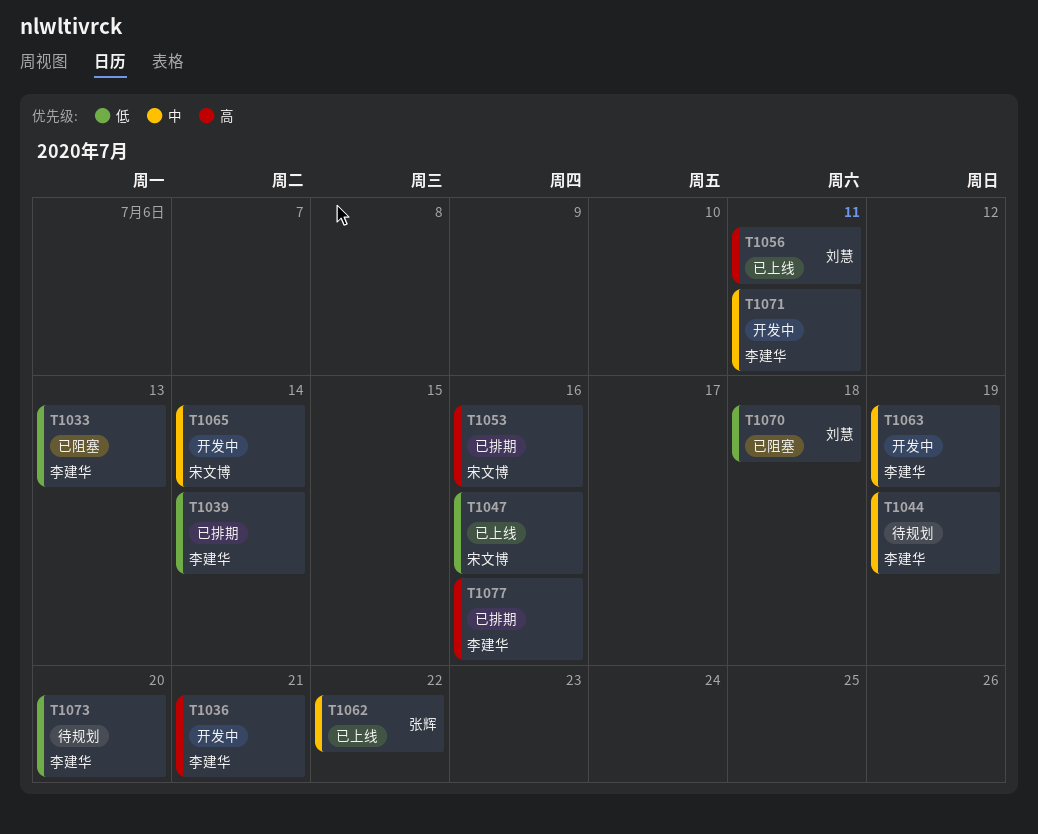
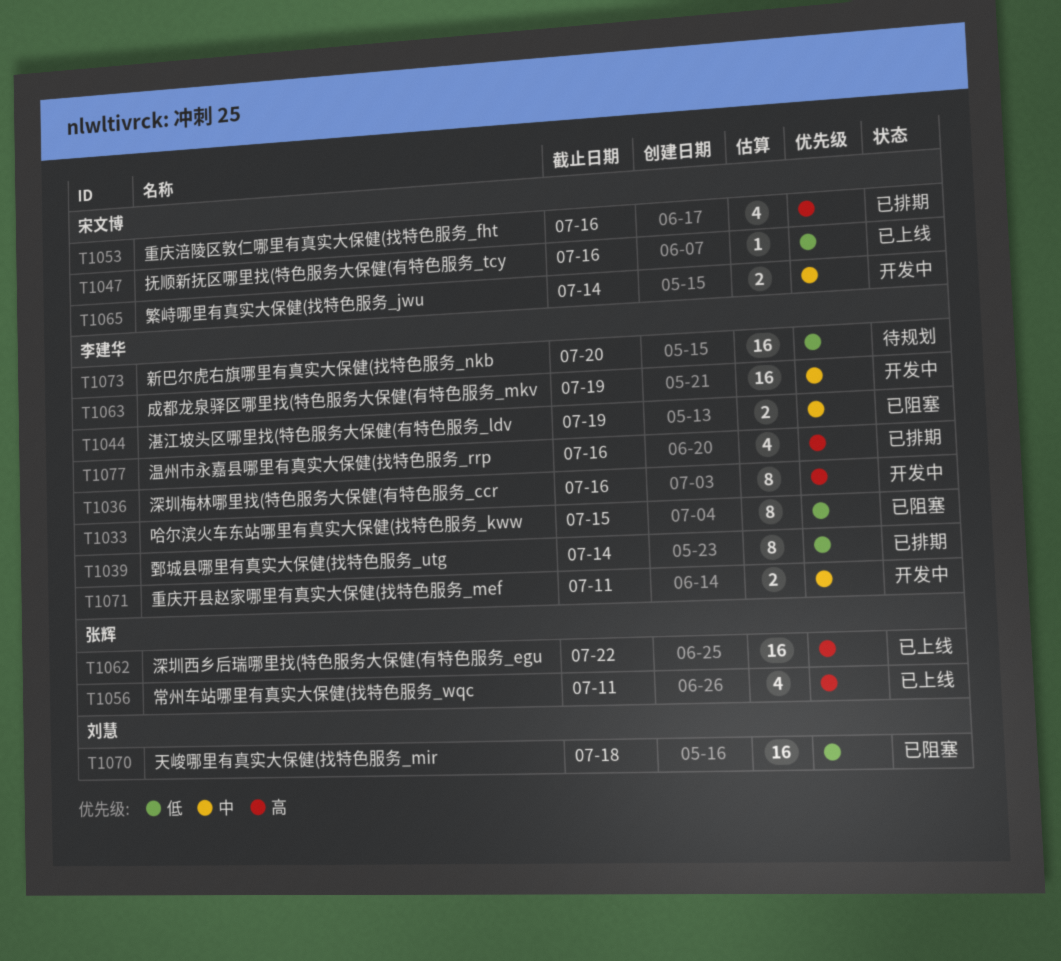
T1033, due: Jul 13 -> Jul 15
T1036, due: Jul 21 -> Jul 16
T1044, status: 待规划 -> 已阻塞
T1056, owner: 刘慧 -> 张辉
T1062, priority: 中 -> 高

